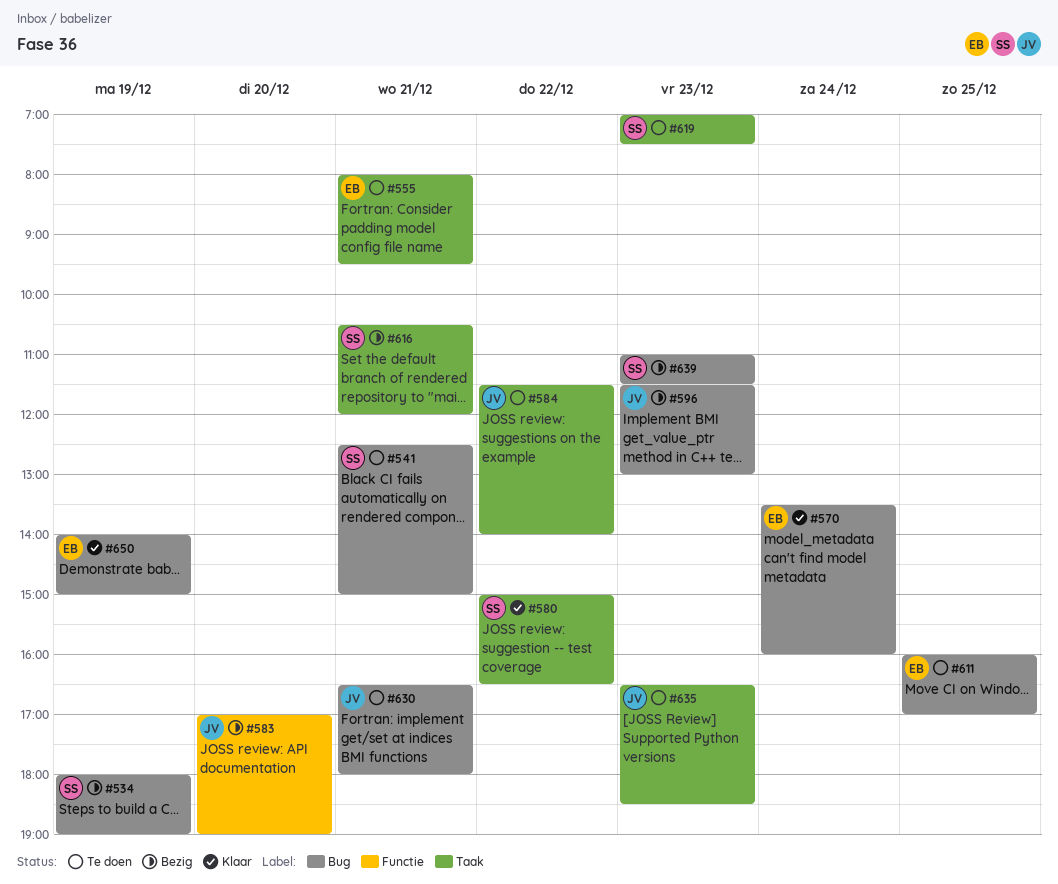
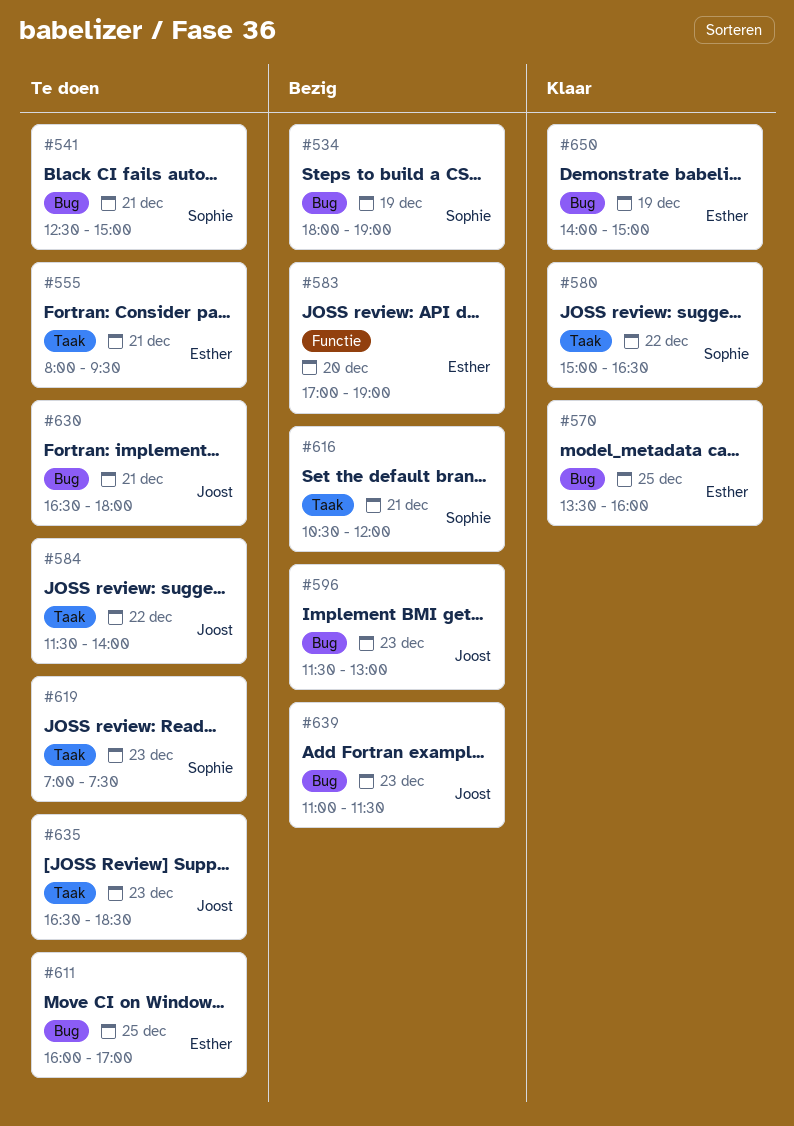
#570, day: Dec 24 -> Dec 25
#583, owner: Joost -> Esther
#639, owner: Sophie -> Joost

